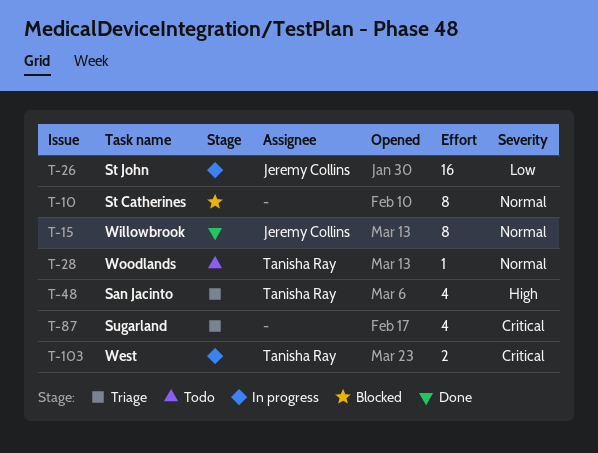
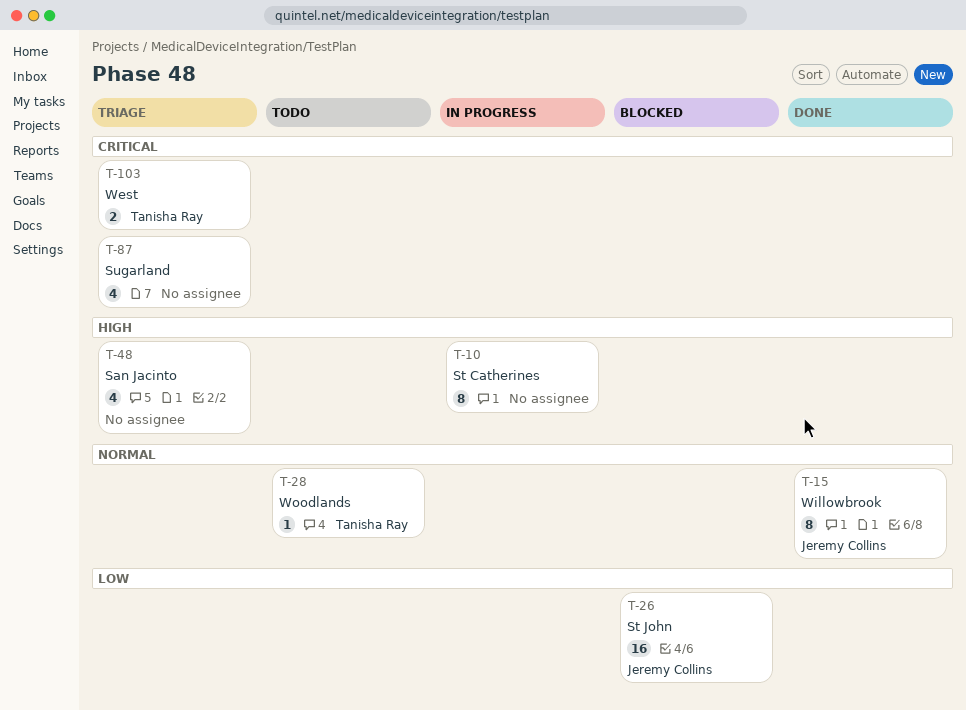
T-10, status: Blocked -> In progress
T-10, priority: Normal -> High
T-26, status: In progress -> Blocked
T-48, owner: Tanisha Ray -> none
T-103, status: In progress -> Triage

